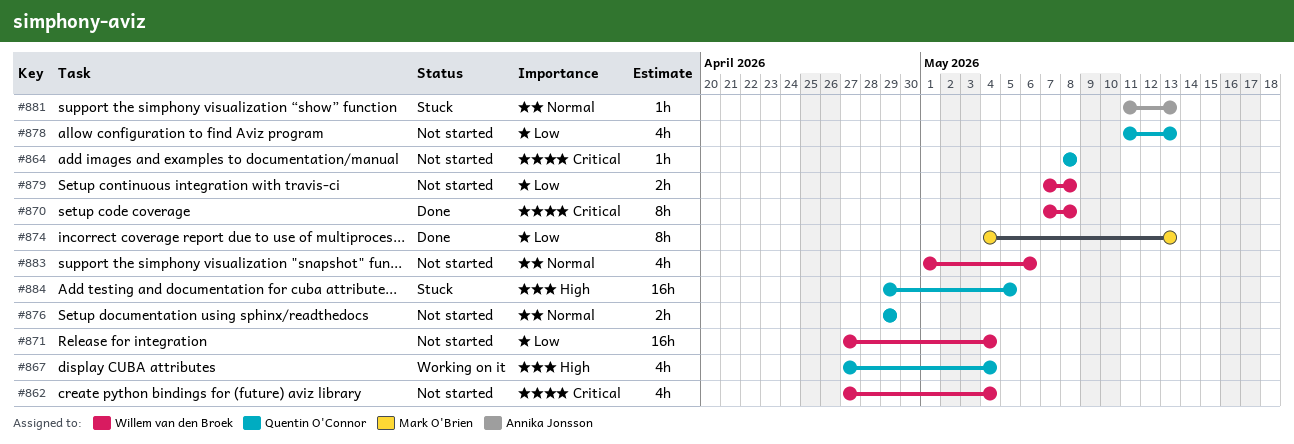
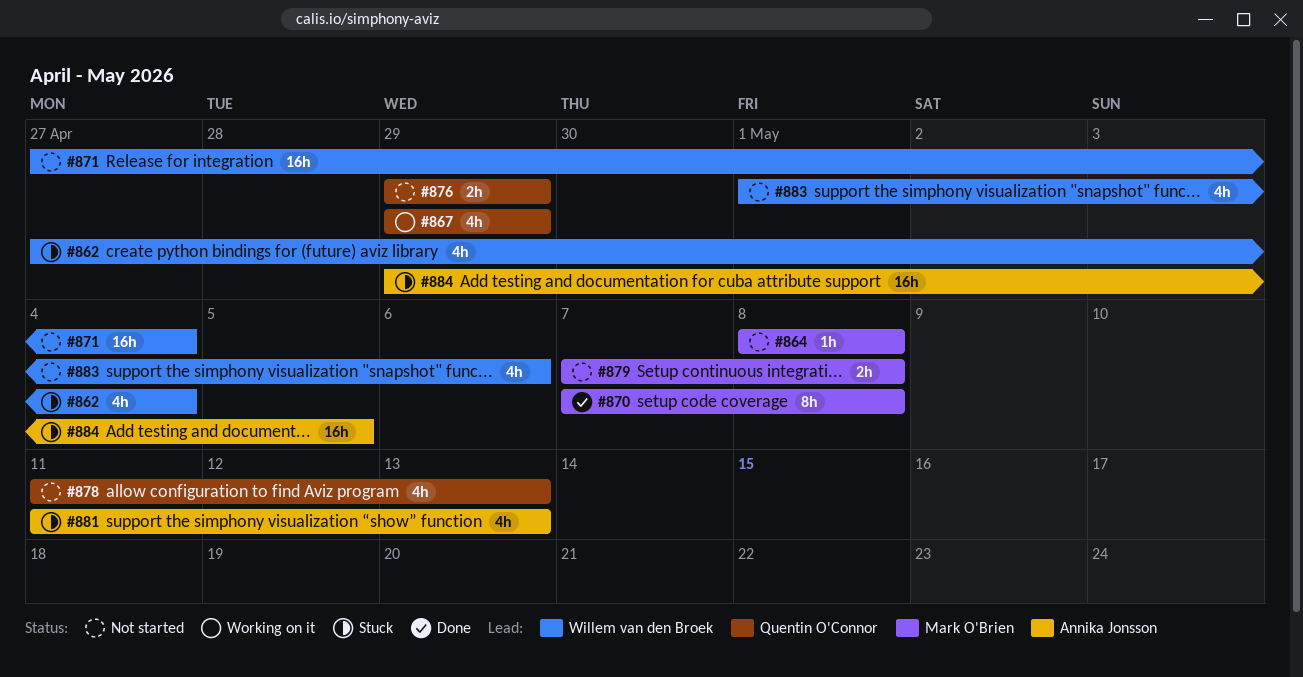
#862, status: Not started -> Stuck
#864, owner: Quentin O'Connor -> Mark O'Brien
#867, start: Apr 27 -> Apr 29
#867, due: May 4 -> Apr 29
#870, owner: Willem van den Broek -> Mark O'Brien
#874: present -> none
#879, owner: Willem van den Broek -> Mark O'Brien
#881, estimate: 1h -> 4h
#884, owner: Quentin O'Connor -> Annika Jonsson

